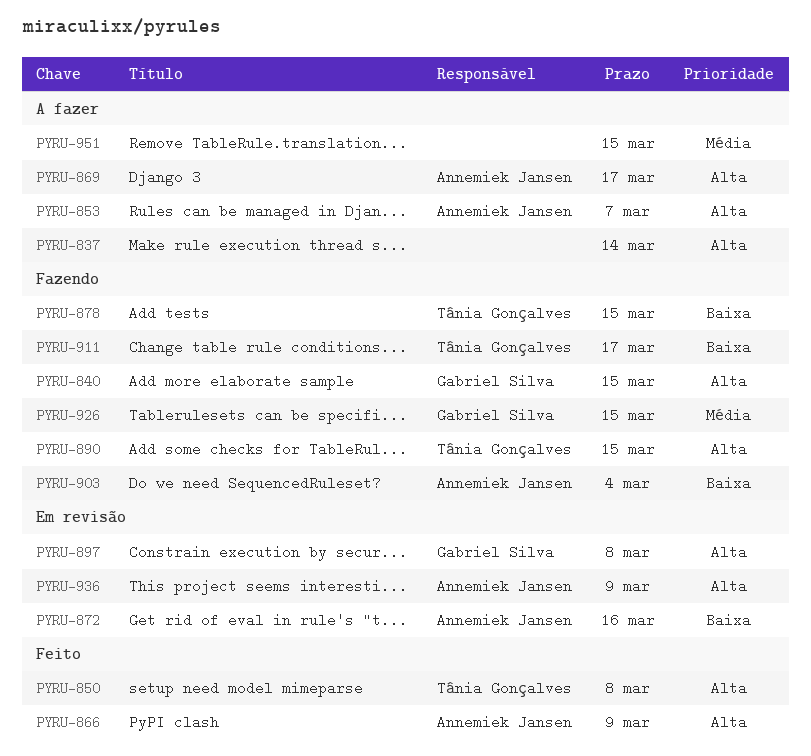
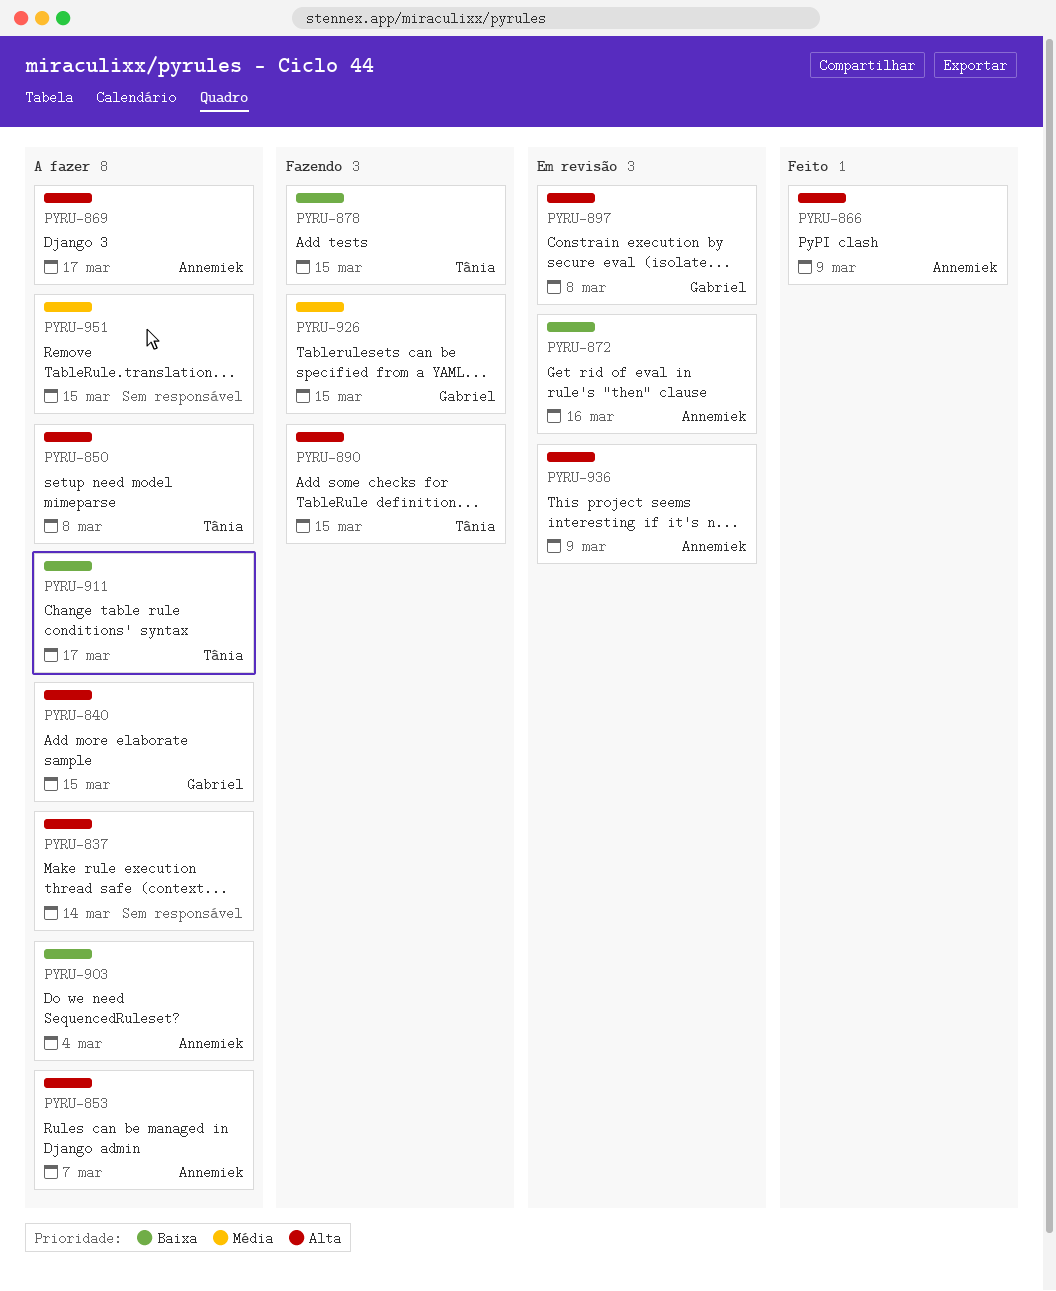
PYRU-840, status: Fazendo -> A fazer
PYRU-850, status: Feito -> A fazer
PYRU-903, status: Fazendo -> A fazer
PYRU-911, status: Fazendo -> A fazer

